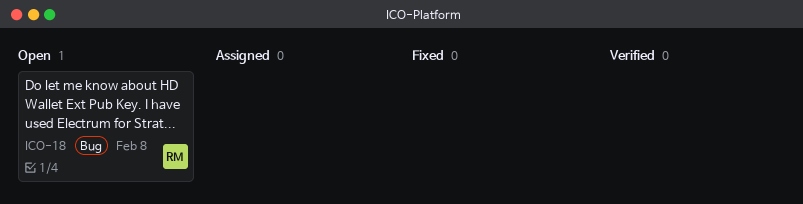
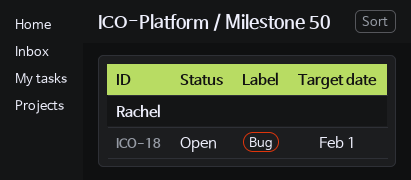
ICO-18, due: Feb 8 -> Feb 1

